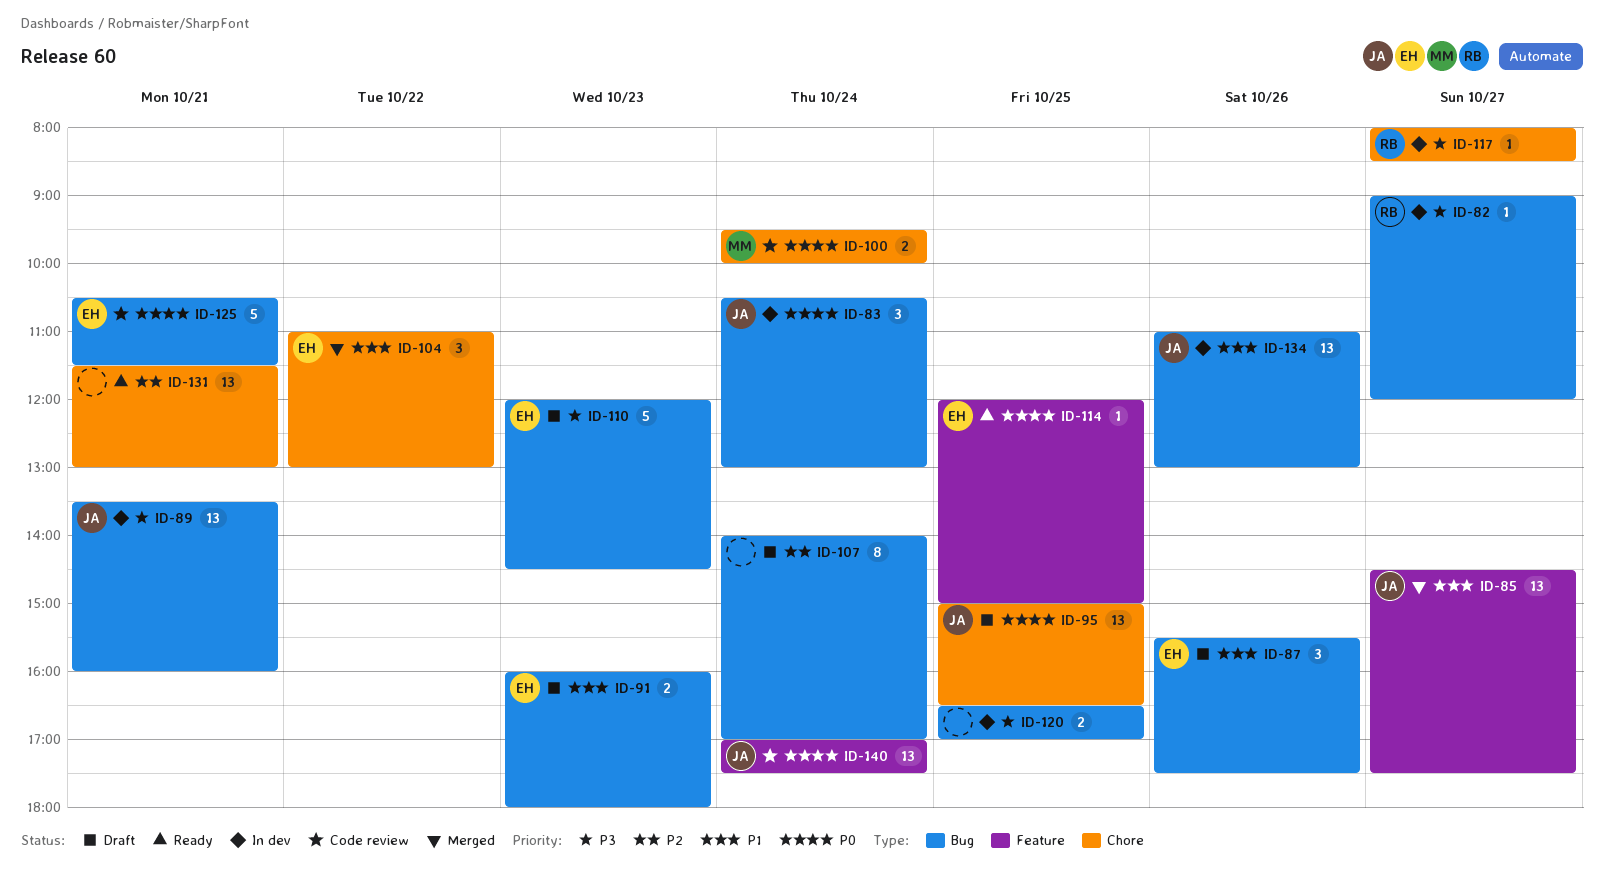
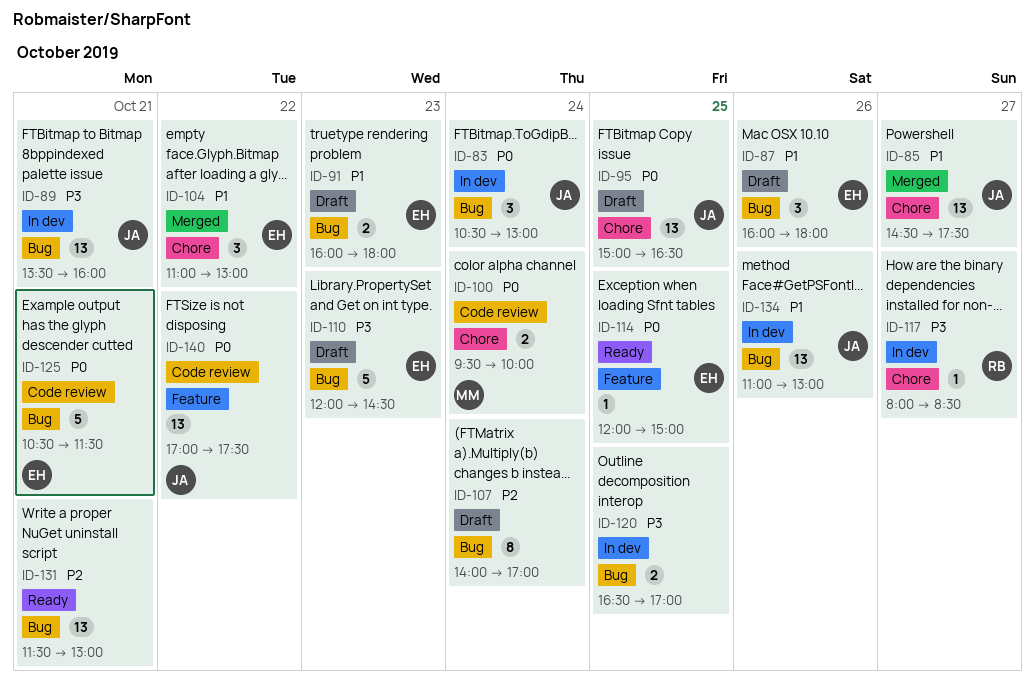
ID-82: present -> none
ID-85, label: Feature -> Chore
ID-87, begins: 15:30 -> 16:00
ID-87, ends: 17:30 -> 18:00
ID-131, label: Chore -> Bug
ID-140, day: Oct 24 -> Oct 22

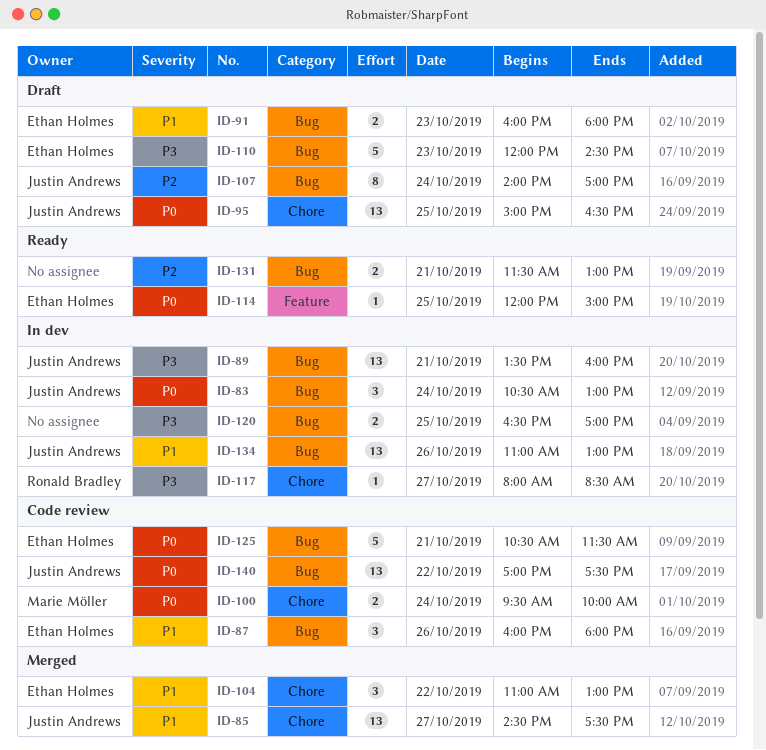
ID-87, status: Draft -> Code review
ID-107, owner: none -> Justin Andrews
ID-131, estimate: 13 -> 2
ID-140, label: Feature -> Bug

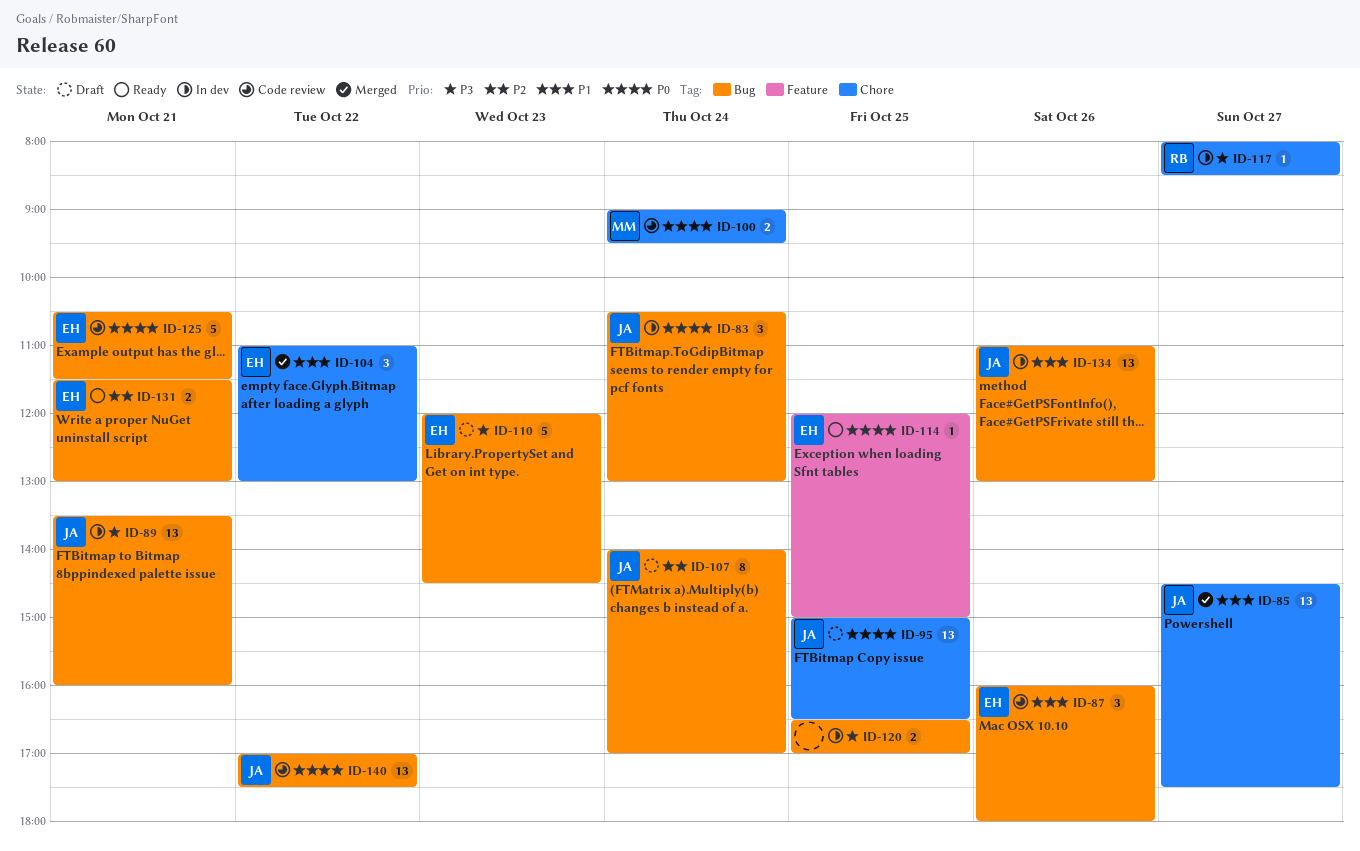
ID-91: present -> none
ID-100, begins: 09:30 -> 09:00
ID-100, ends: 10:00 -> 09:30
ID-131, owner: none -> Ethan Holmes

